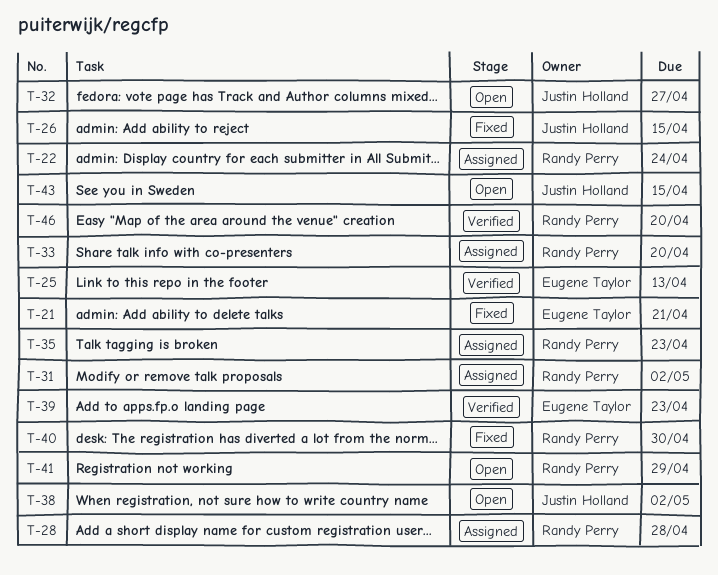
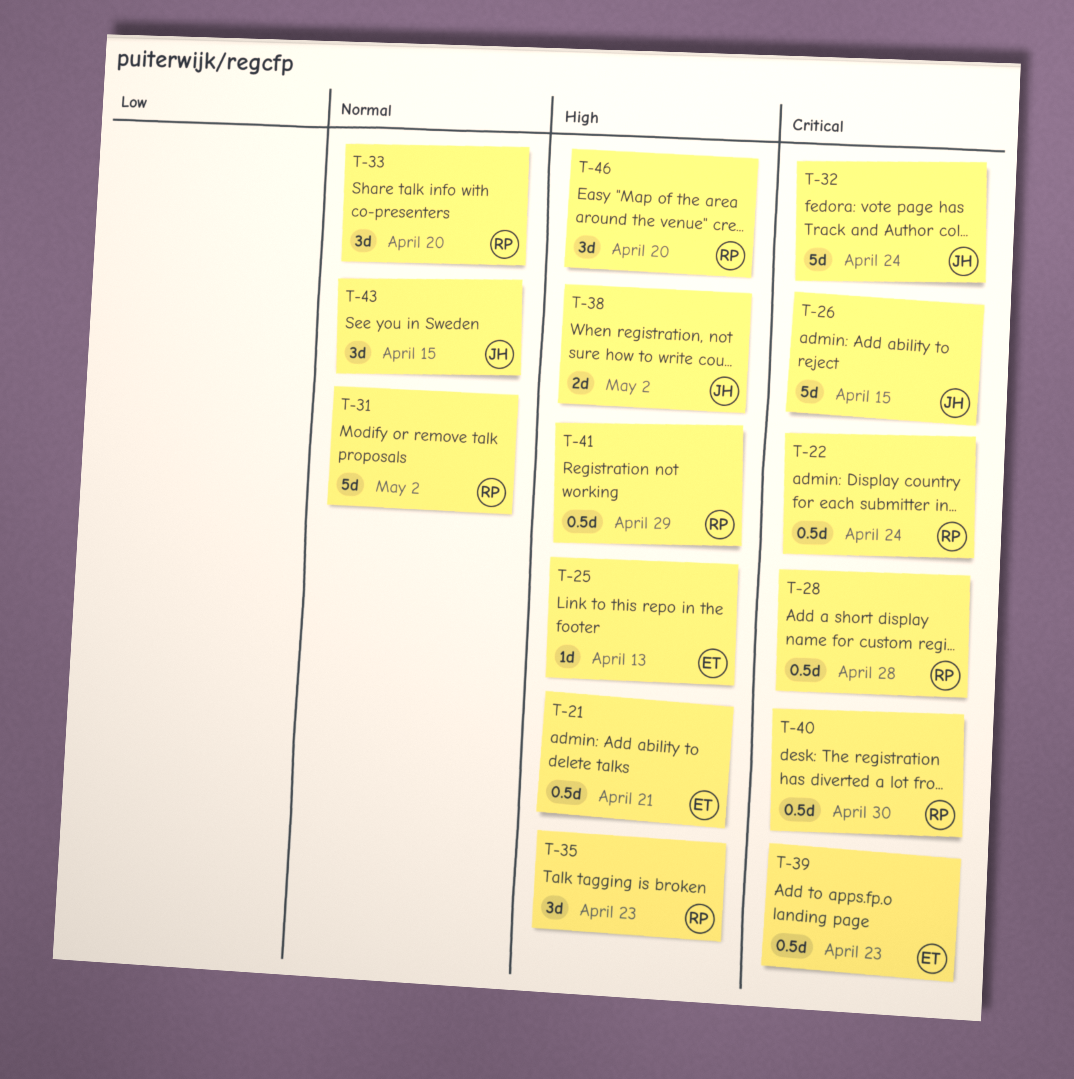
T-32, due: Apr 27 -> Apr 24

